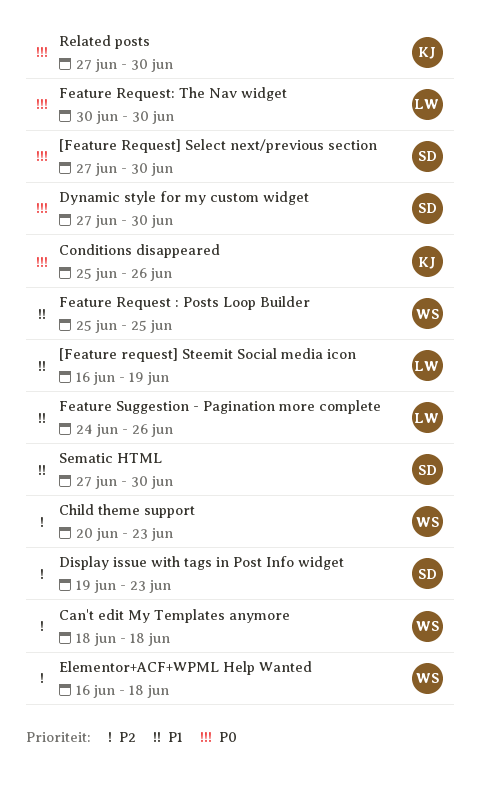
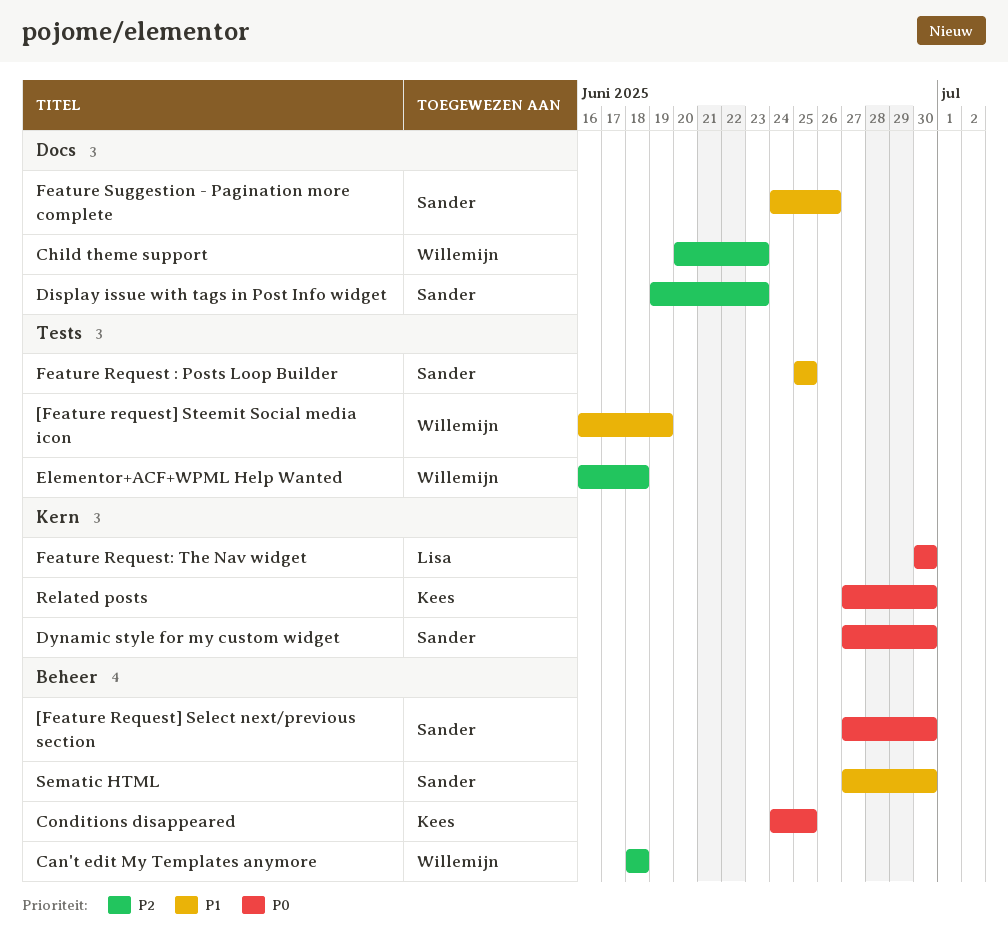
[Feature request] Steemit Social media icon, owner: Lisa -> Willemijn
Conditions disappeared, start: Jun 25 -> Jun 24
Conditions disappeared, due: Jun 26 -> Jun 25
Feature Request : Posts Loop Builder, owner: Willemijn -> Sander
Feature Suggestion - Pagination more complete, owner: Lisa -> Sander

